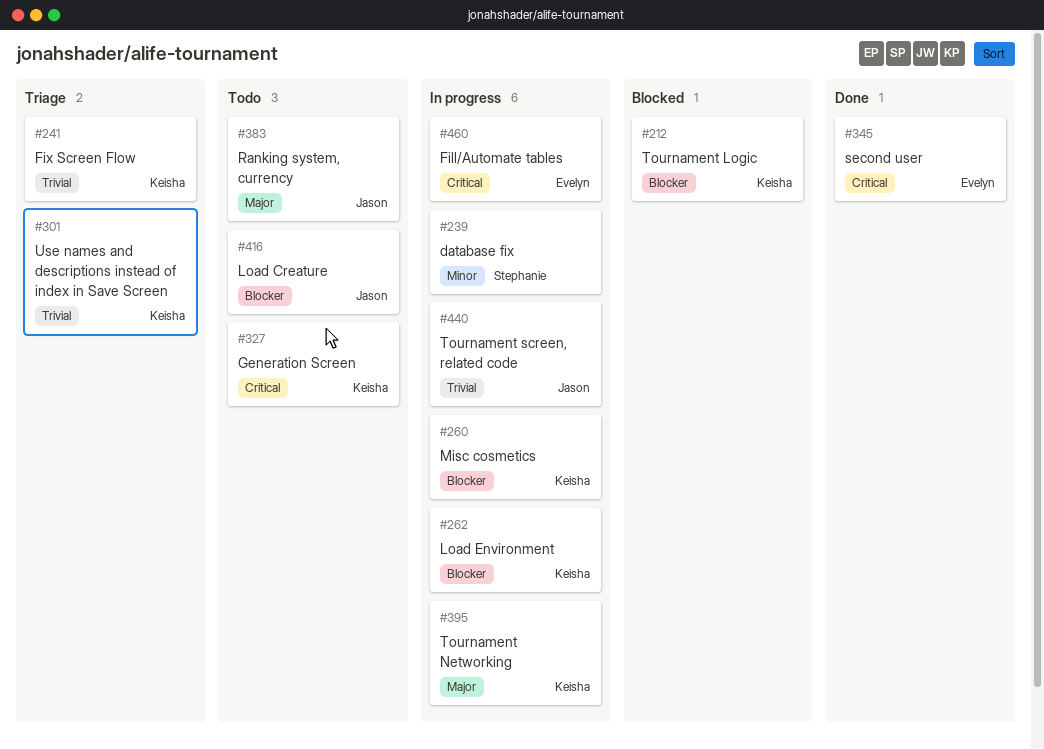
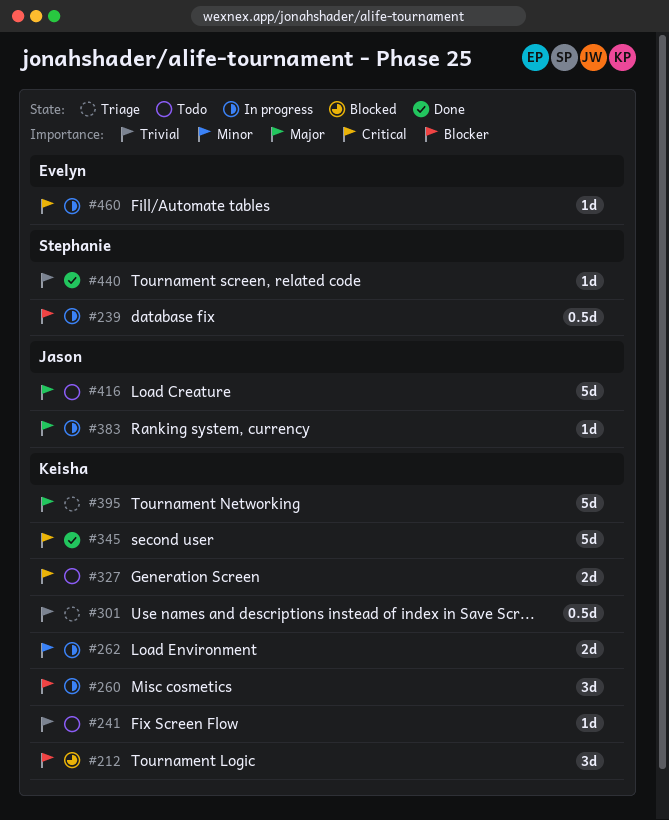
#239, priority: Minor -> Blocker
#241, status: Triage -> Todo
#262, priority: Blocker -> Minor
#345, owner: Evelyn -> Keisha
#383, status: Todo -> In progress
#395, status: In progress -> Triage
#416, priority: Blocker -> Major
#440, status: In progress -> Done
#440, owner: Jason -> Stephanie

